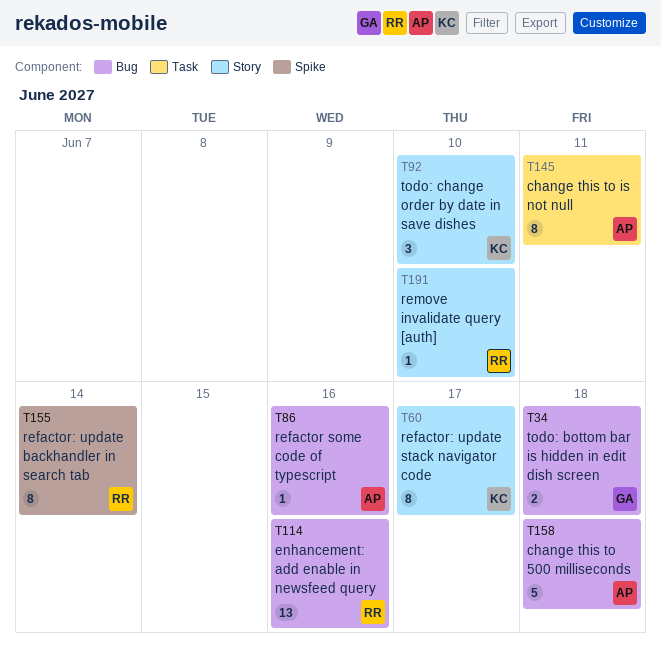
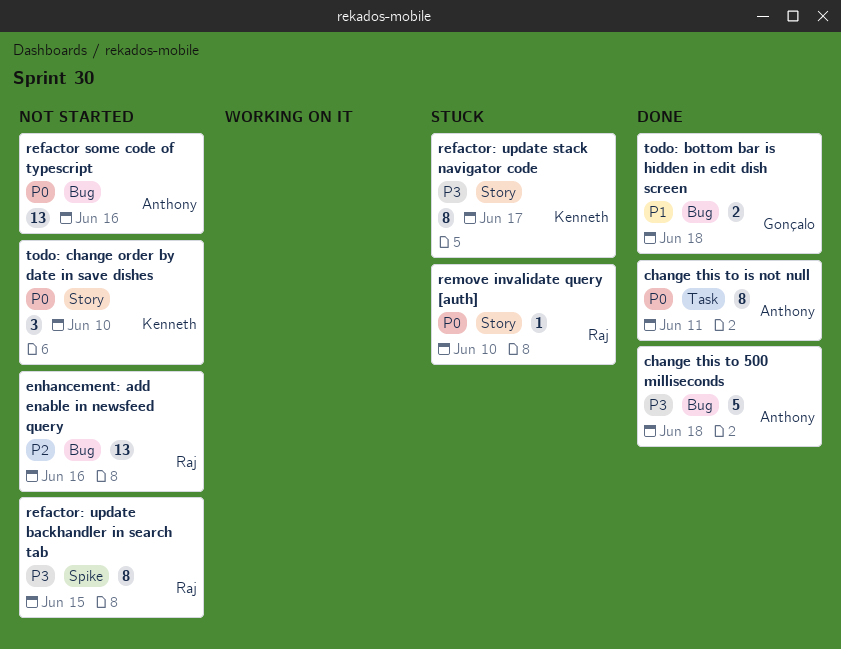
refactor some code of typescript, estimate: 1 -> 13
refactor: update backhandler in search tab, due: Jun 14 -> Jun 15

